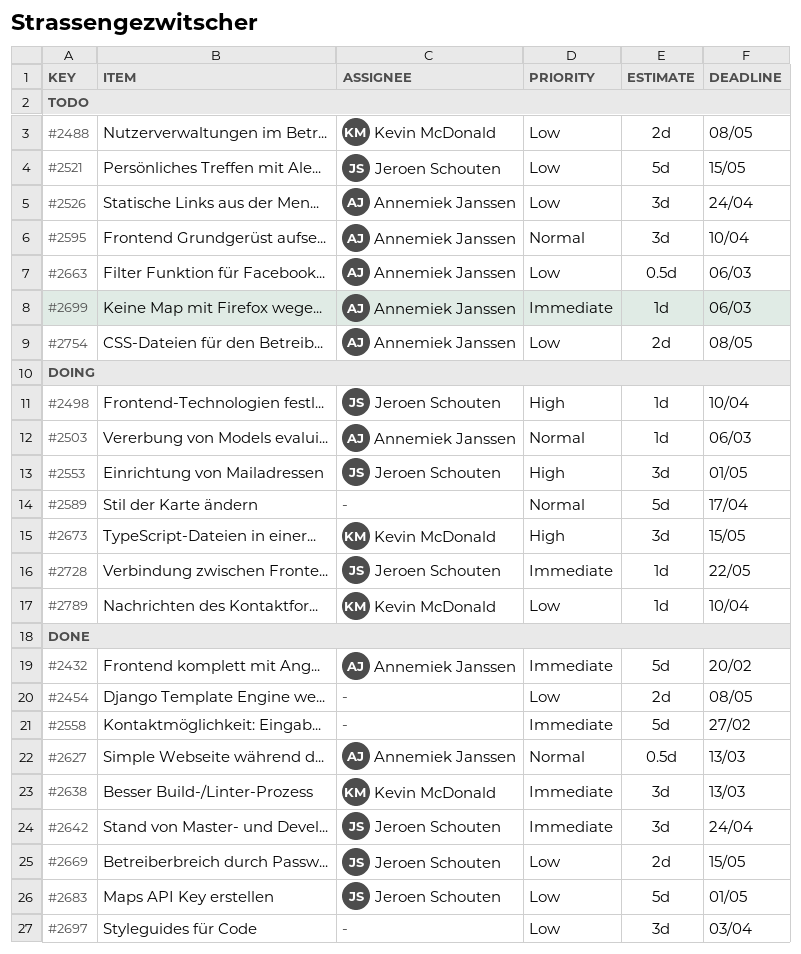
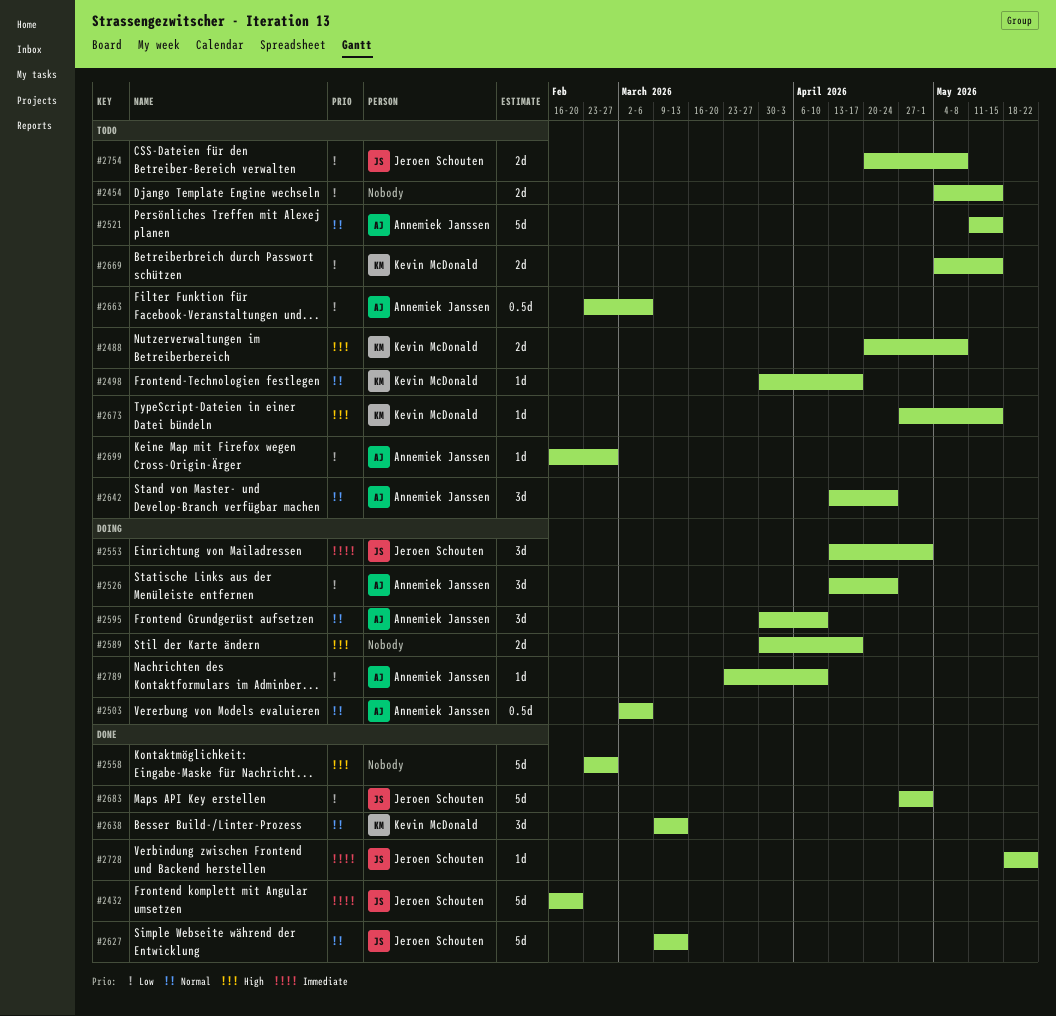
#2432, owner: Annemiek Janssen -> Jeroen Schouten
#2454, status: Done -> Todo
#2454, due: May 8 -> May 15
#2488, priority: Low -> High
#2498, status: Doing -> Todo
#2498, owner: Jeroen Schouten -> Kevin McDonald
#2498, priority: High -> Normal
#2498, due: Apr 10 -> Apr 17
#2503, estimate: 1d -> 0.5d
#2521, owner: Jeroen Schouten -> Annemiek Janssen
#2521, priority: Low -> Normal
#2526, status: Todo -> Doing
#2553, priority: High -> Immediate
#2558, priority: Immediate -> High
#2589, priority: Normal -> High
#2589, estimate: 5d -> 2d
#2595, status: Todo -> Doing
#2627, owner: Annemiek Janssen -> Jeroen Schouten
#2627, estimate: 0.5d -> 5d
#2638, priority: Immediate -> Normal
#2642, status: Done -> Todo
#2642, owner: Jeroen Schouten -> Annemiek Janssen
#2642, priority: Immediate -> Normal
#2669, status: Done -> Todo
#2669, owner: Jeroen Schouten -> Kevin McDonald
#2673, status: Doing -> Todo
#2673, estimate: 3d -> 1d
#2697: present -> none
#2699, priority: Immediate -> Low
#2699, due: Mar 6 -> Feb 27
#2728, status: Doing -> Done
#2754, owner: Annemiek Janssen -> Jeroen Schouten
#2789, owner: Kevin McDonald -> Annemiek Janssen

